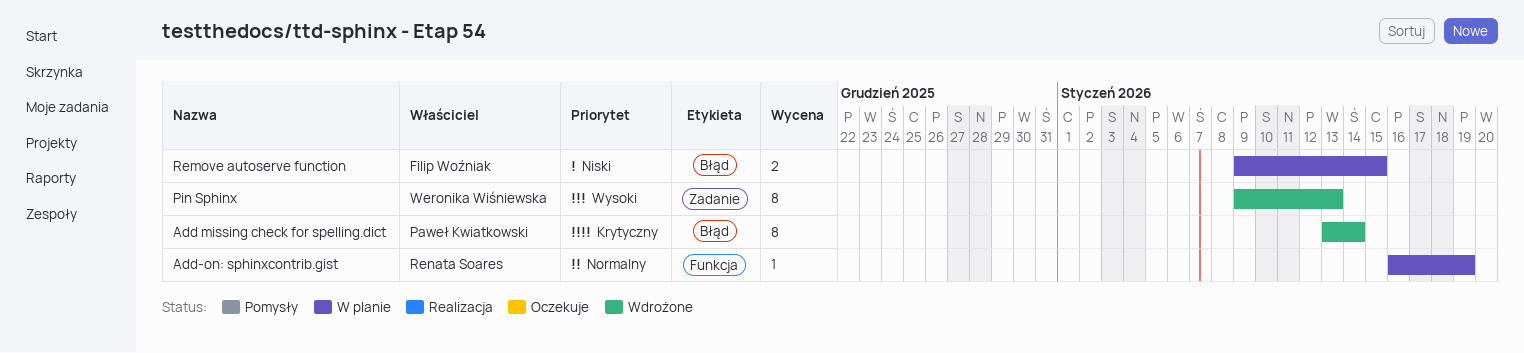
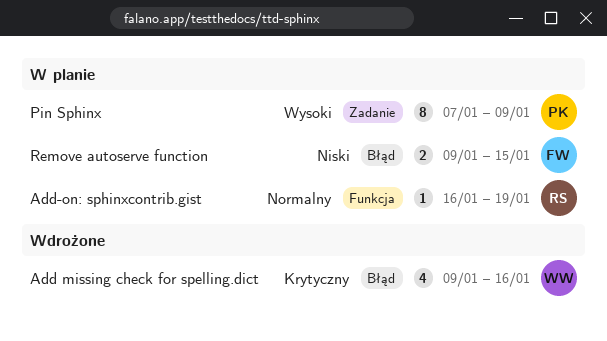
Add missing check for spelling.dict, owner: Paweł Kwiatkowski -> Weronika Wiśniewska
Add missing check for spelling.dict, estimate: 8 -> 4
Add missing check for spelling.dict, start: Jan 13 -> Jan 9
Add missing check for spelling.dict, due: Jan 14 -> Jan 16
Pin Sphinx, status: Wdrożone -> W planie
Pin Sphinx, owner: Weronika Wiśniewska -> Paweł Kwiatkowski
Pin Sphinx, start: Jan 9 -> Jan 7
Pin Sphinx, due: Jan 13 -> Jan 9

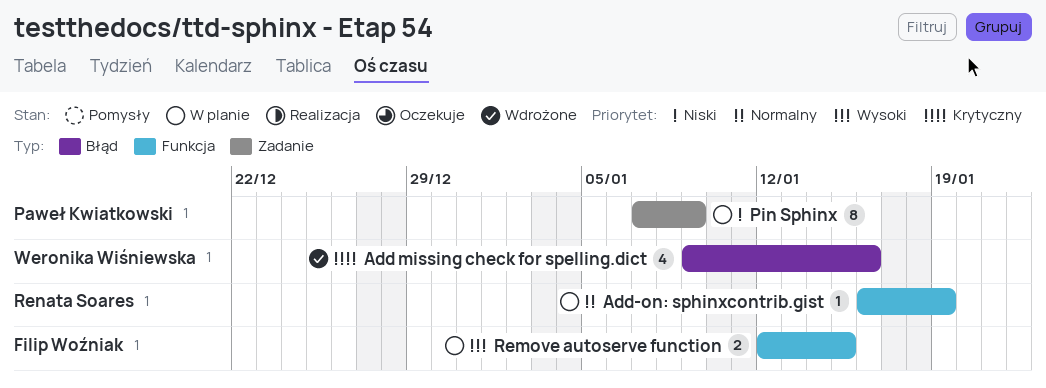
Pin Sphinx, priority: Wysoki -> Niski
Remove autoserve function, priority: Niski -> Wysoki
Remove autoserve function, label: Błąd -> Funkcja
Remove autoserve function, start: Jan 9 -> Jan 12

